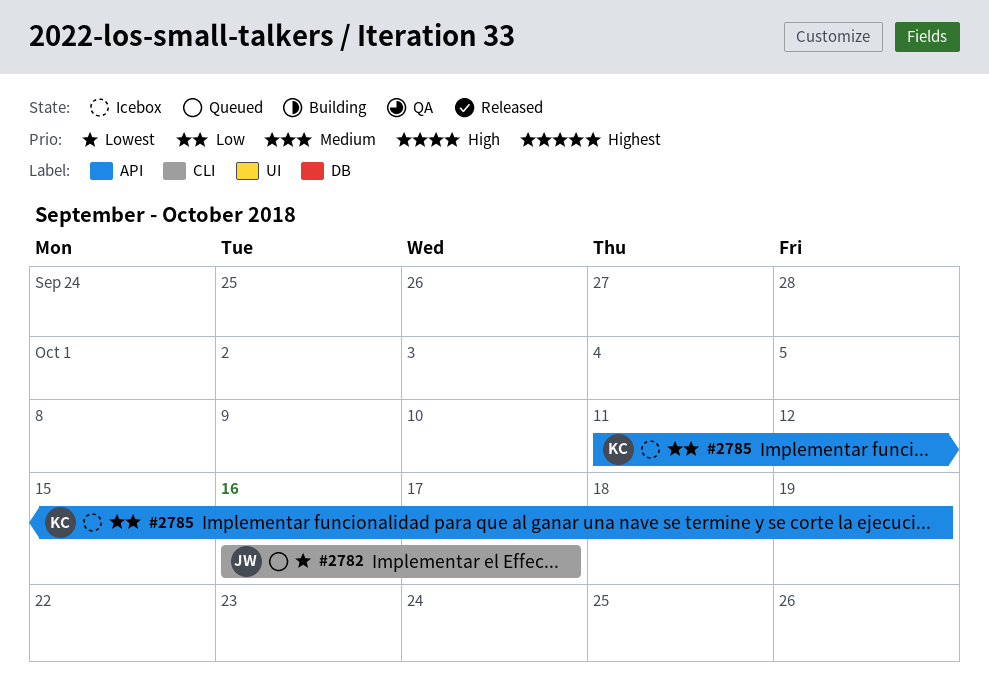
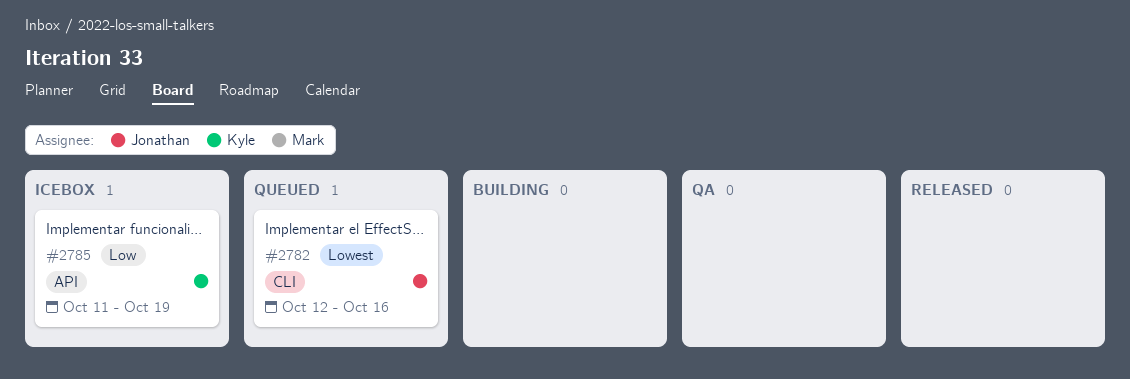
#2782, start: Oct 16 -> Oct 12
#2782, due: Oct 17 -> Oct 16

